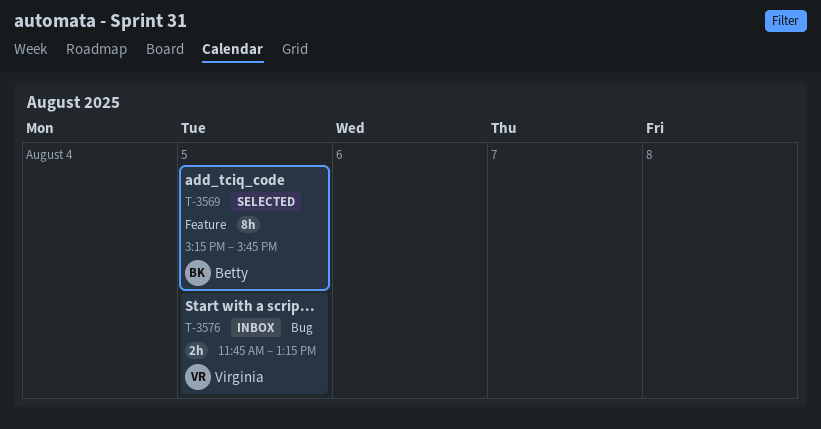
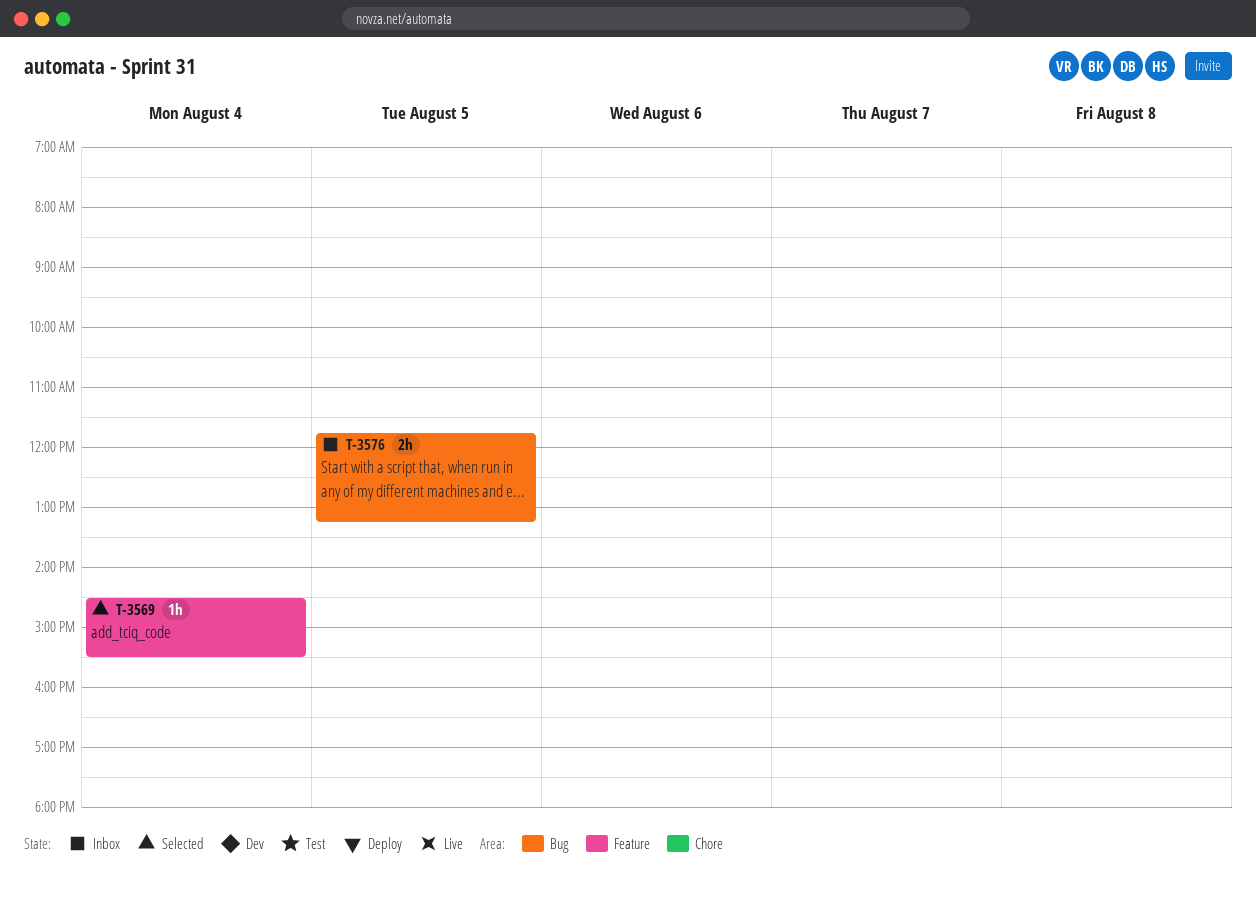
T-3569, estimate: 8h -> 1h
T-3569, day: Aug 5 -> Aug 4
T-3569, begins: 15:15 -> 14:30
T-3569, ends: 15:45 -> 15:30

